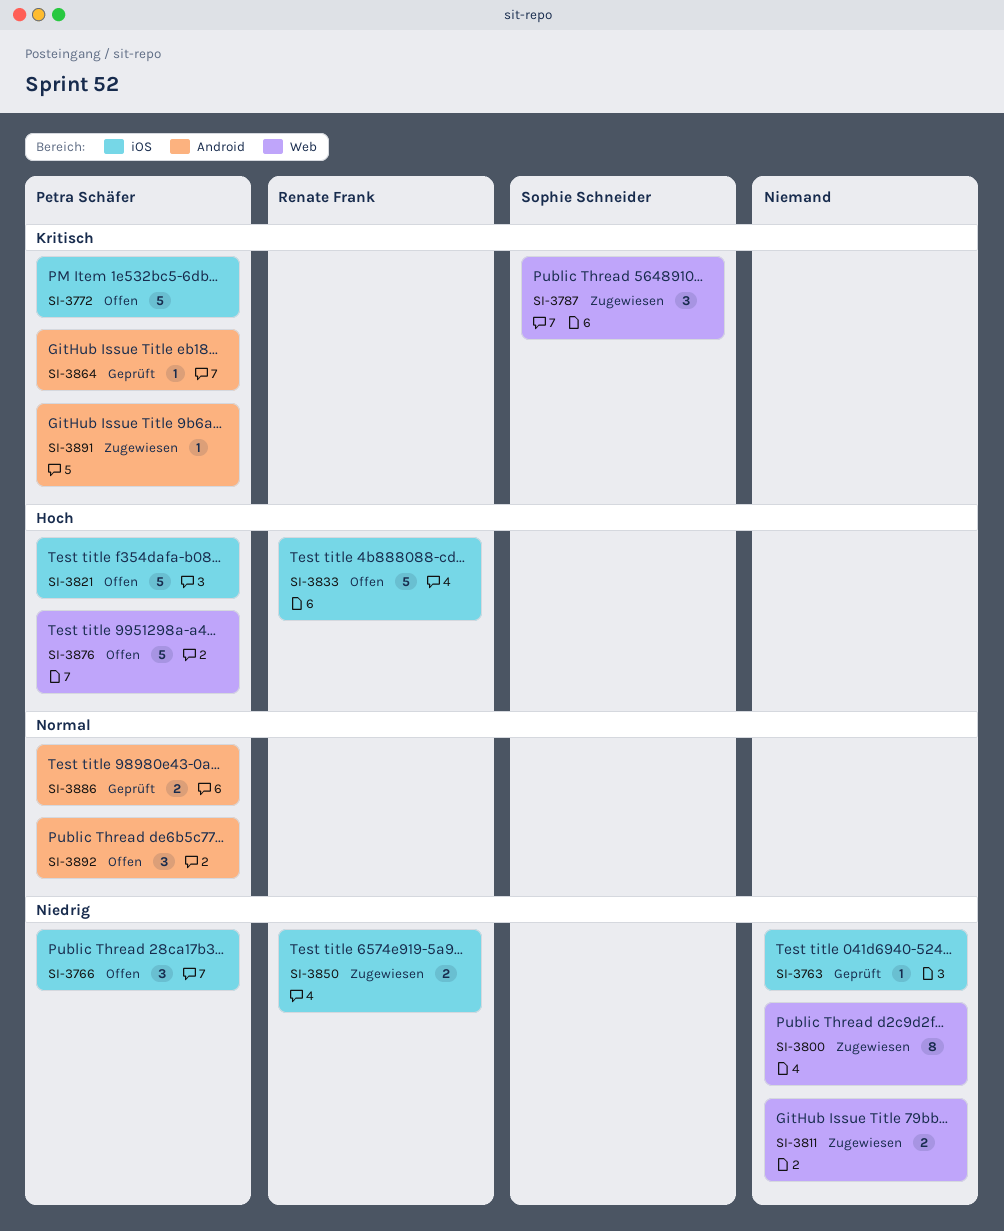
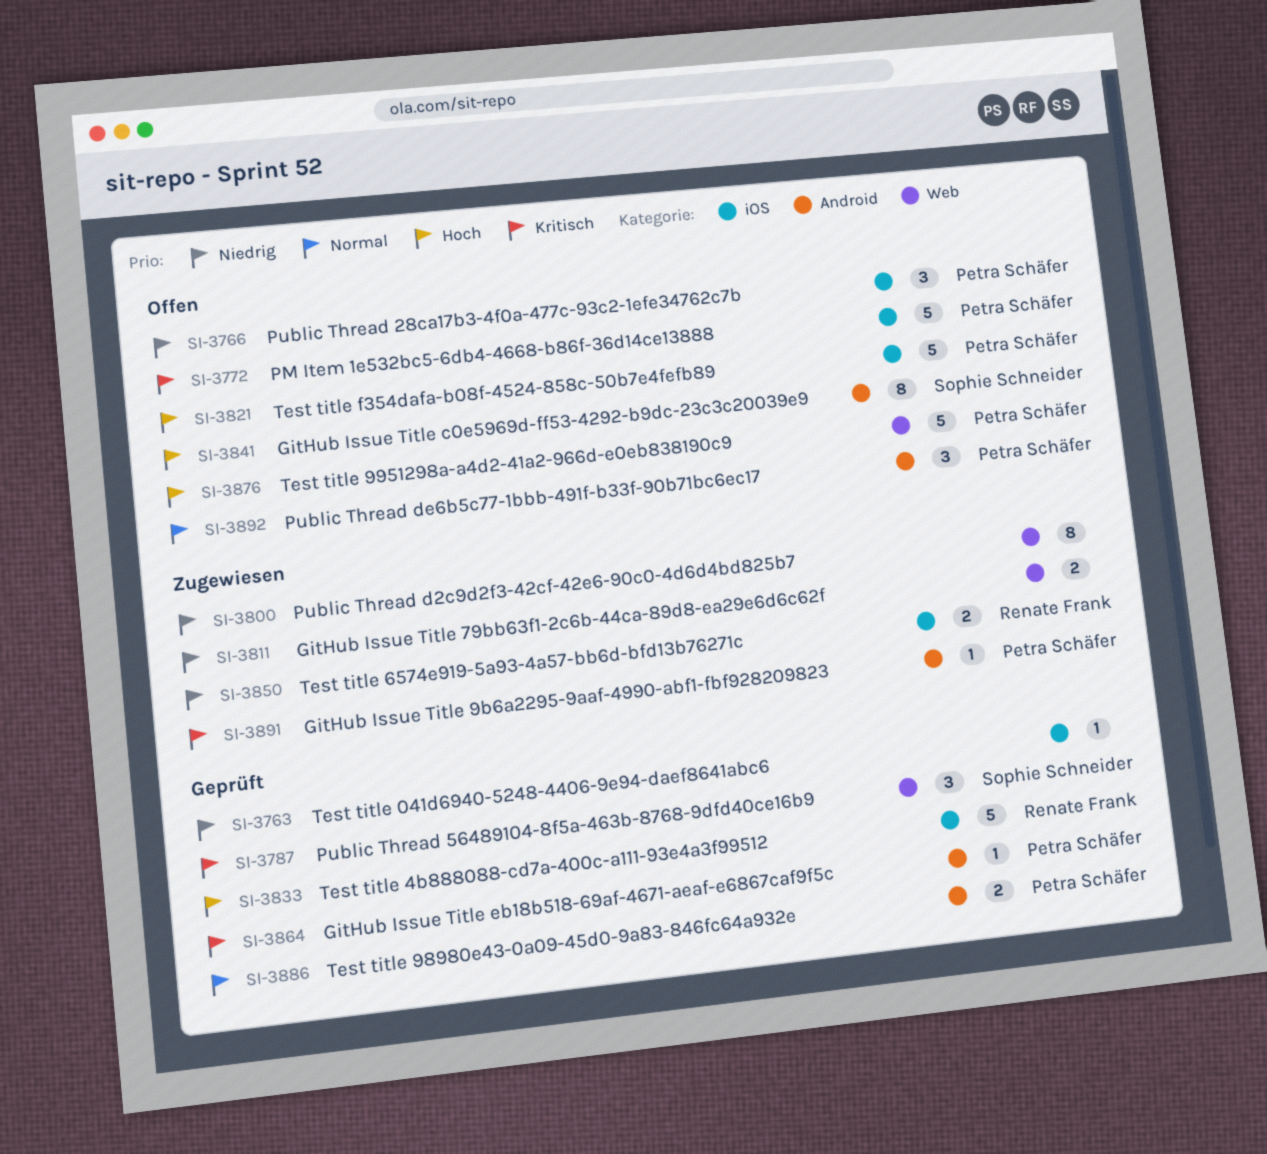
SI-3787, status: Zugewiesen -> Geprüft
SI-3833, status: Offen -> Geprüft
SI-3841: none -> present

